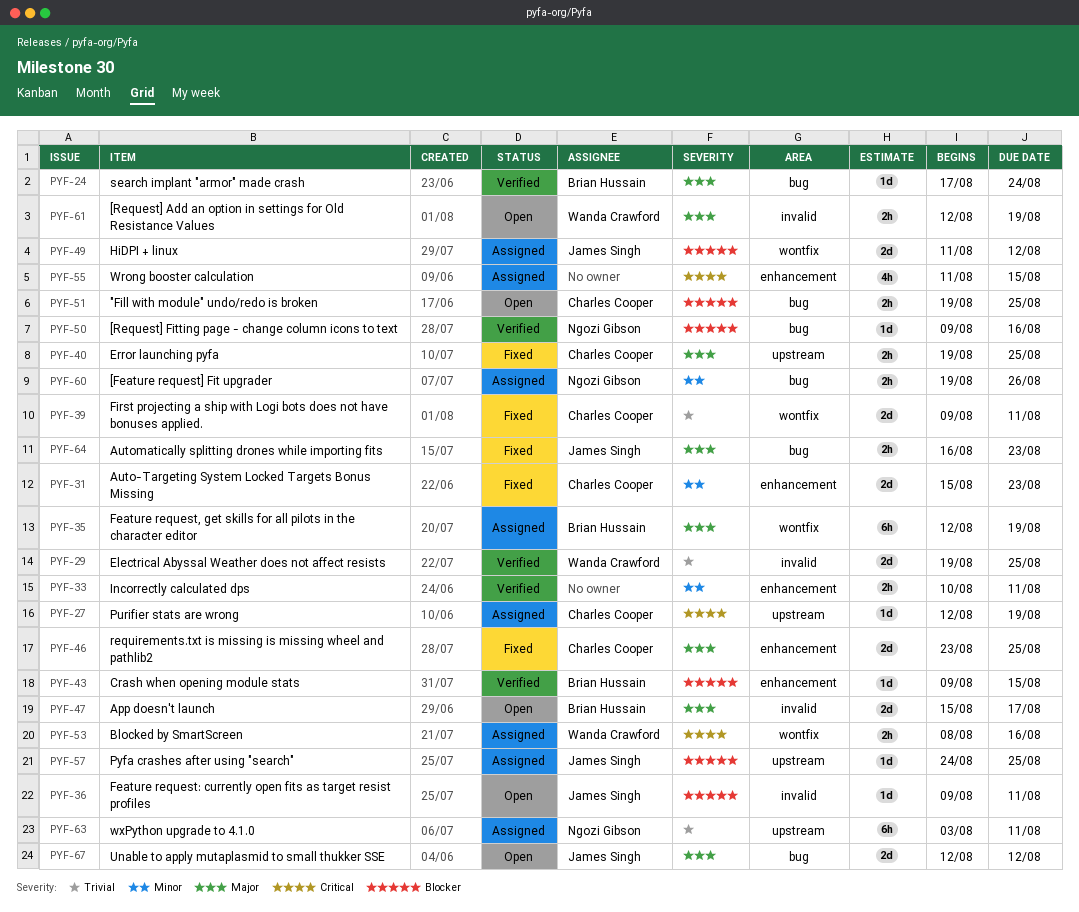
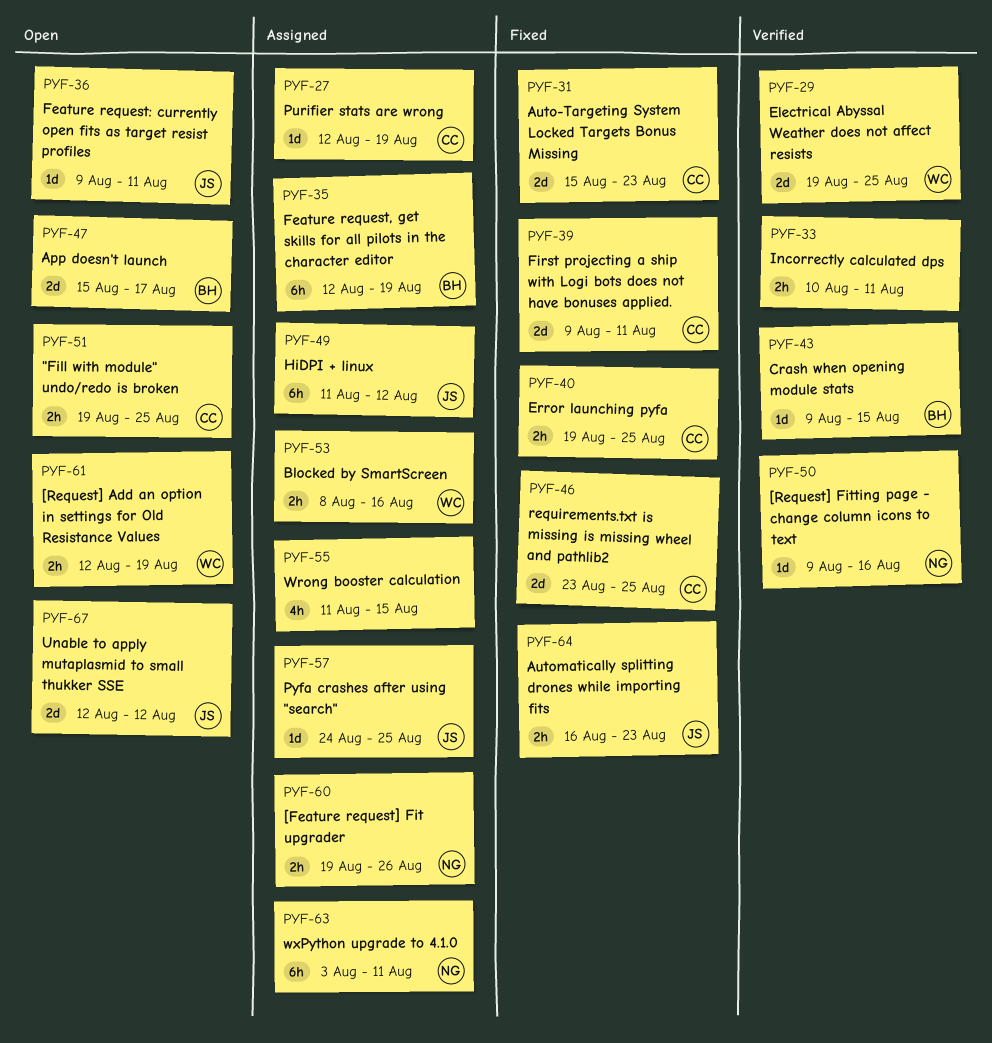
PYF-24: present -> none
PYF-49, estimate: 2d -> 6h

